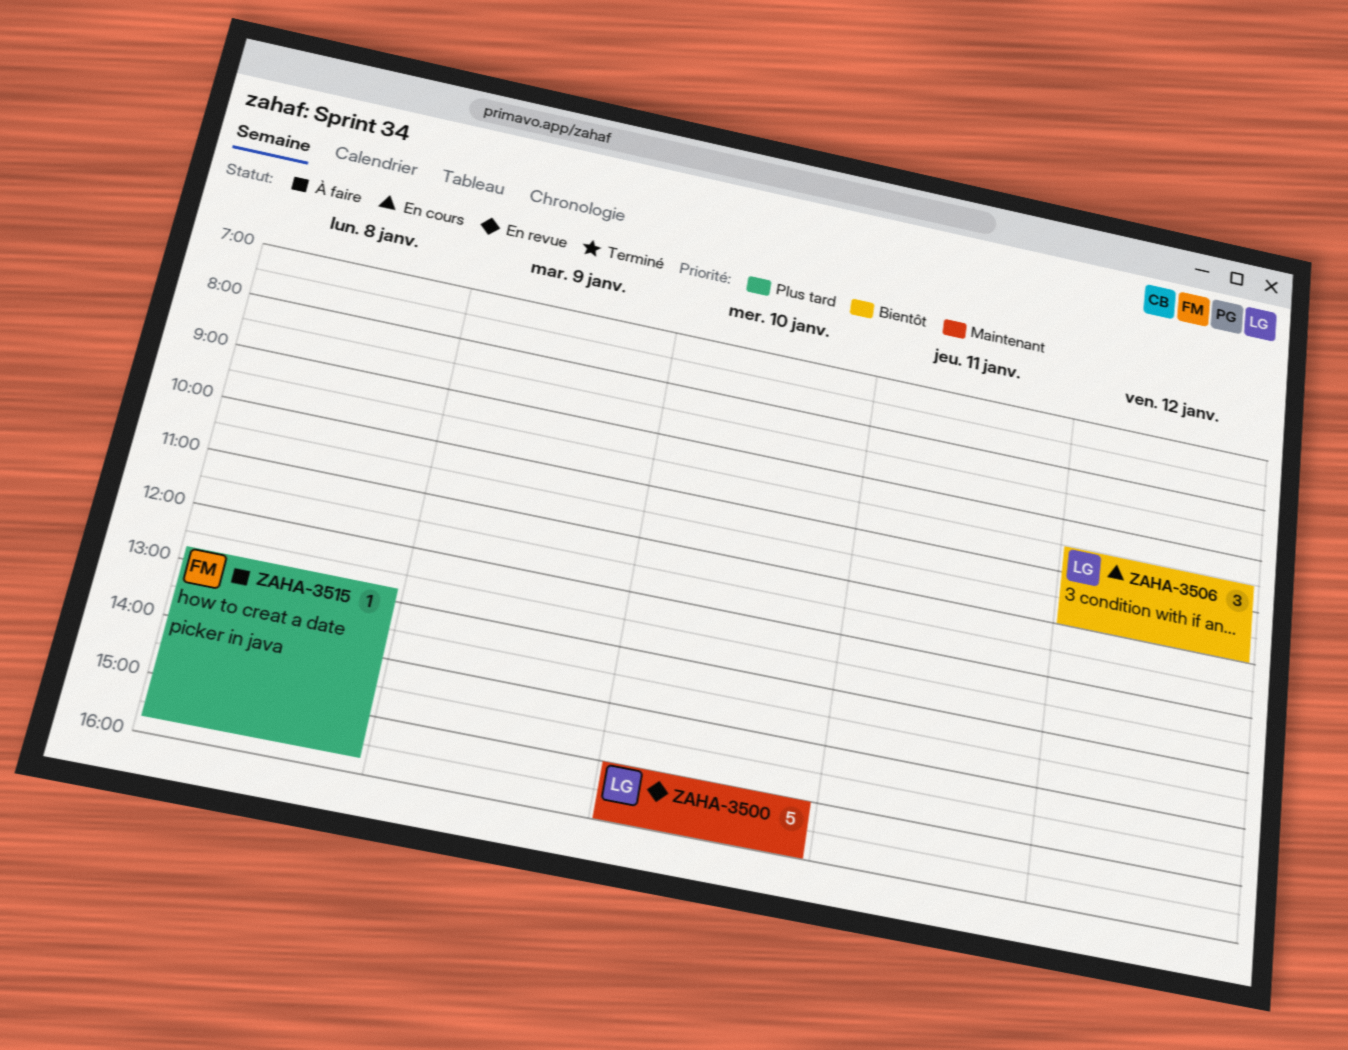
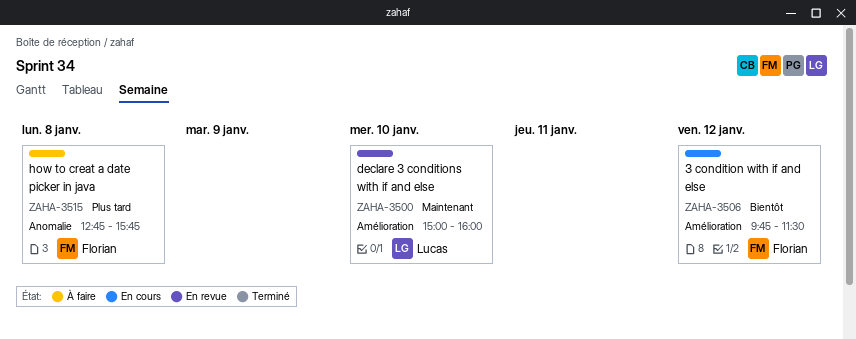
ZAHA-3506, owner: Lucas -> Florian
ZAHA-3506, begins: 09:30 -> 09:45
ZAHA-3506, ends: 11:00 -> 11:30

